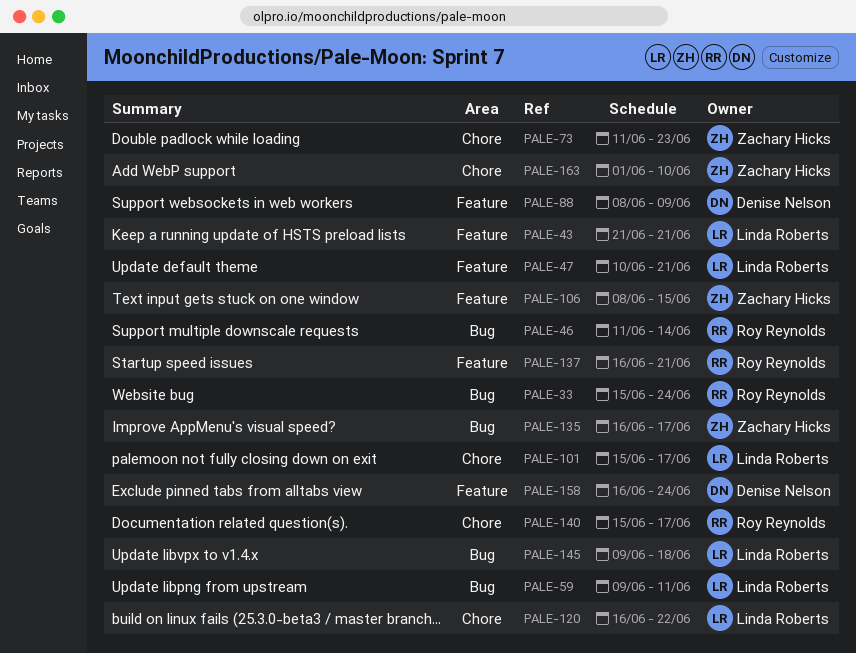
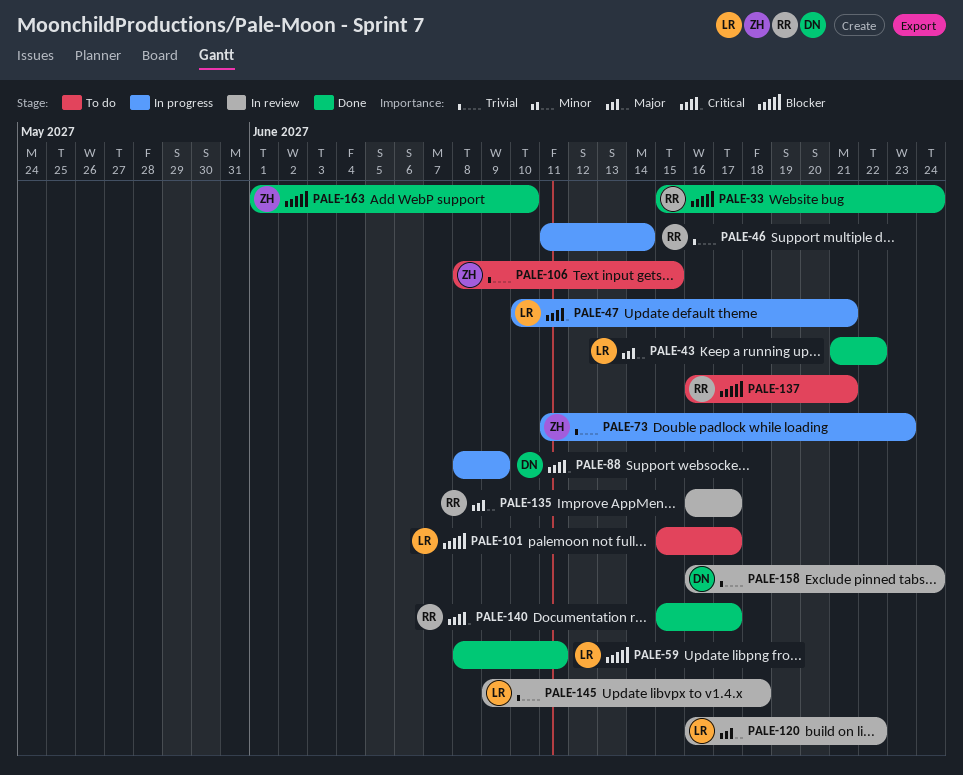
PALE-43, due: Jun 21 -> Jun 22
PALE-59, start: Jun 9 -> Jun 8
PALE-135, owner: Zachary Hicks -> Roy Reynolds

